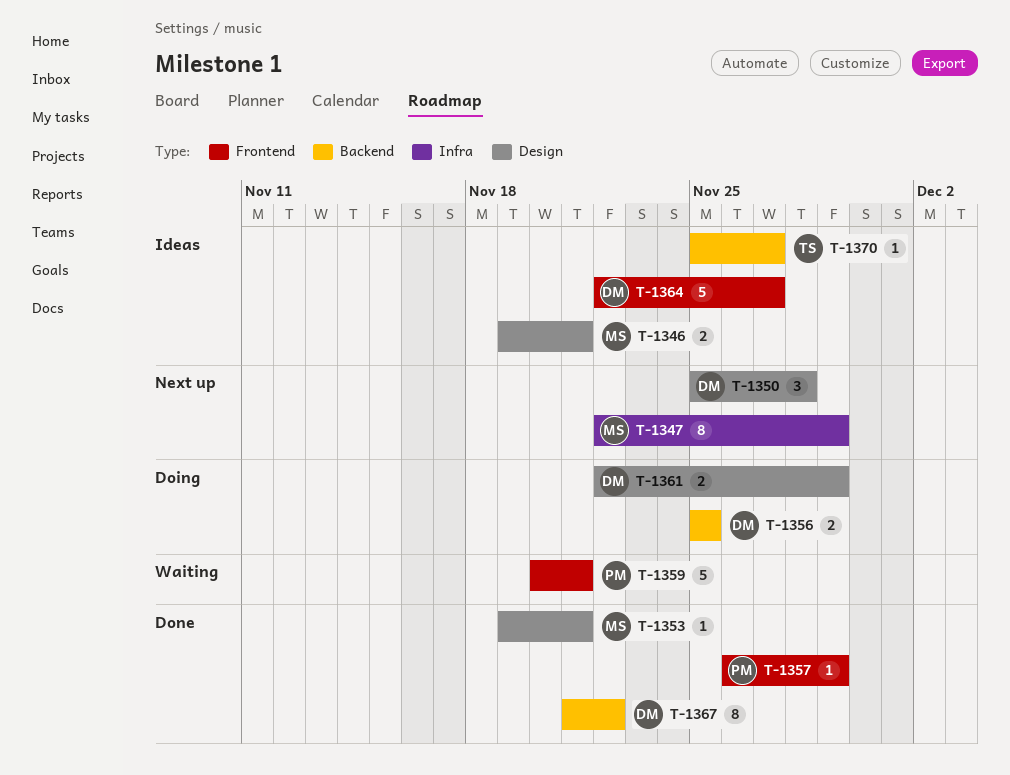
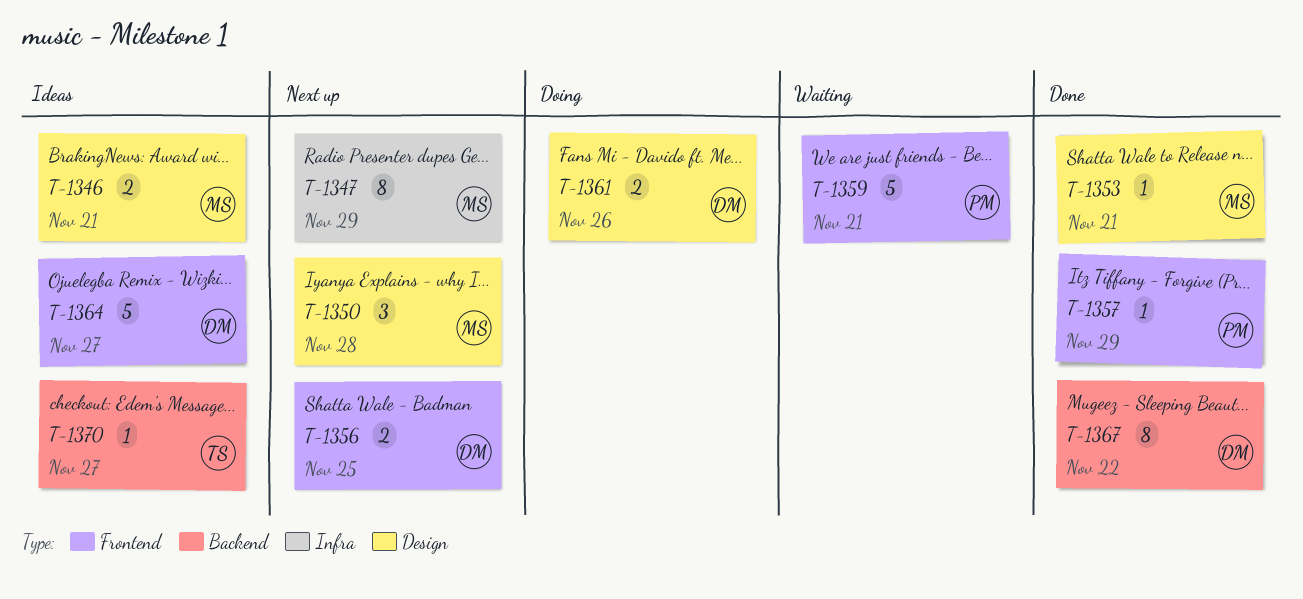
T-1350, owner: DM -> MS
T-1356, status: Doing -> Next up
T-1356, label: Backend -> Frontend
T-1361, due: Nov 29 -> Nov 26

